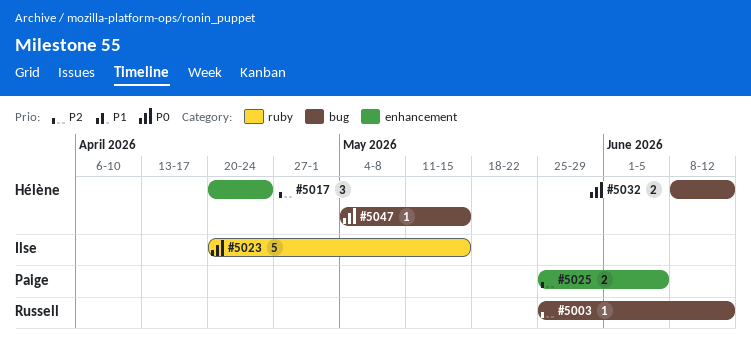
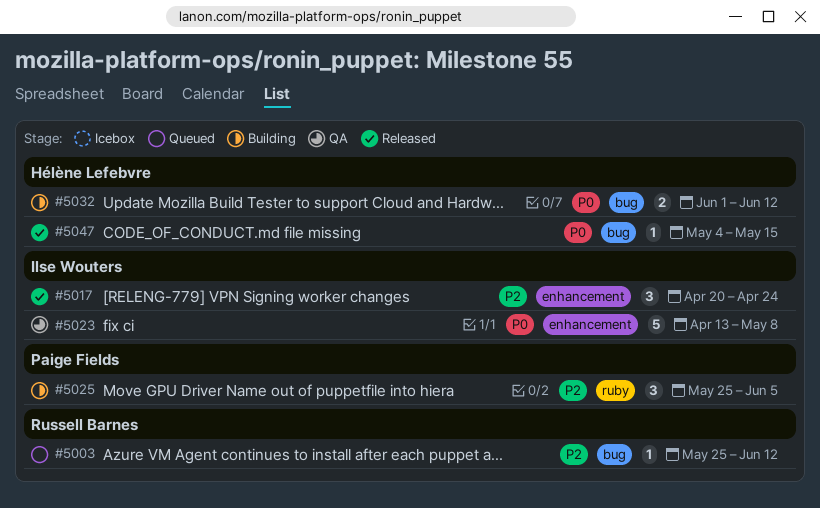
#5017, owner: Hélène Lefebvre -> Ilse Wouters
#5023, label: ruby -> enhancement
#5023, start: Apr 20 -> Apr 13
#5023, due: May 15 -> May 8
#5025, label: enhancement -> ruby
#5025, estimate: 2 -> 3
#5032, start: Jun 8 -> Jun 1

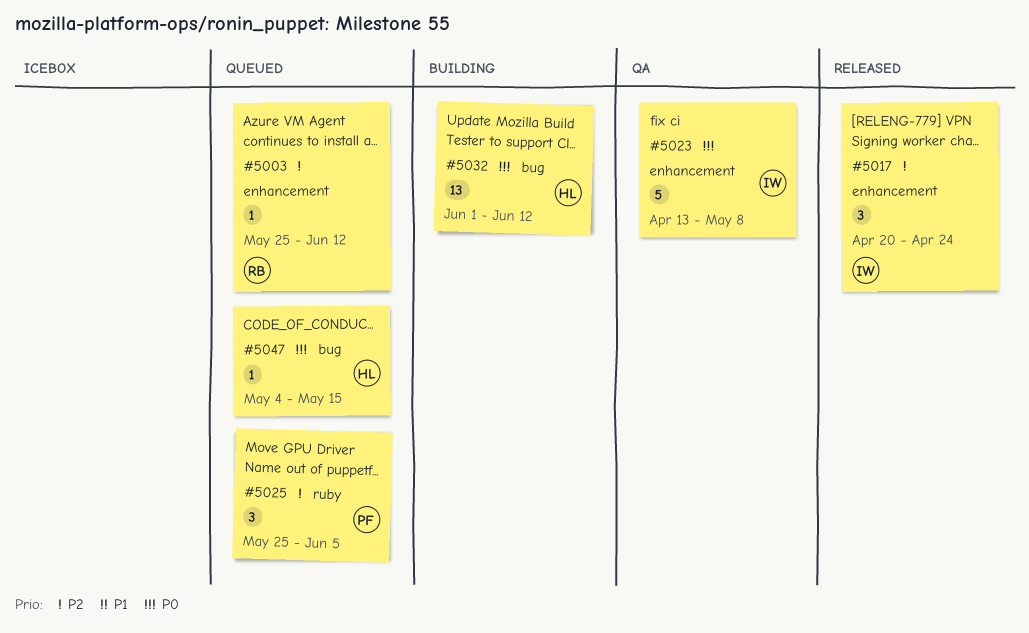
#5003, label: bug -> enhancement
#5025, status: Building -> Queued
#5032, estimate: 2 -> 13
#5047, status: Released -> Queued

